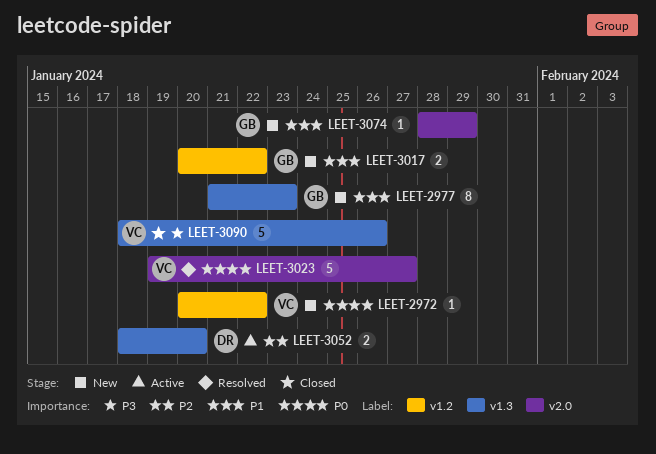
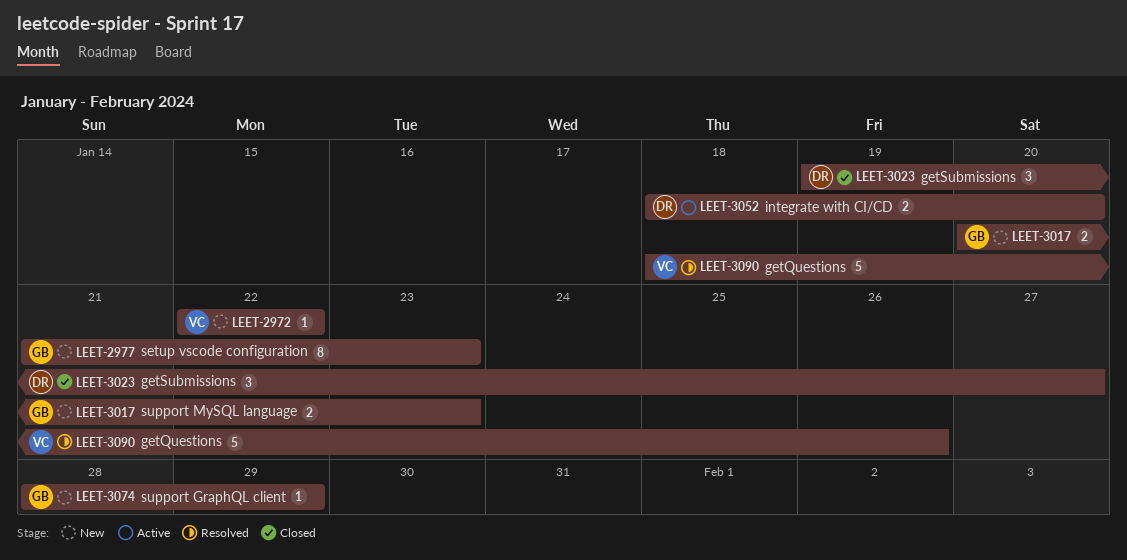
LEET-2972, start: Jan 20 -> Jan 22
LEET-3017, due: Jan 22 -> Jan 23
LEET-3023, status: Resolved -> Closed
LEET-3023, owner: VC -> DR
LEET-3023, estimate: 5 -> 3
LEET-3090, status: Closed -> Resolved

